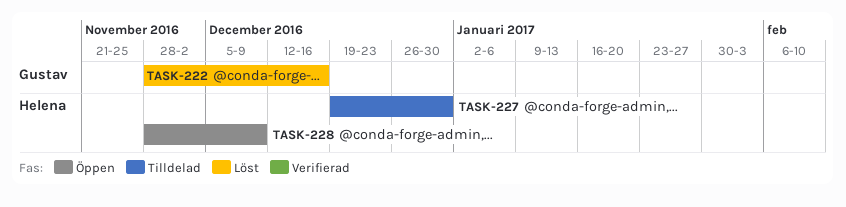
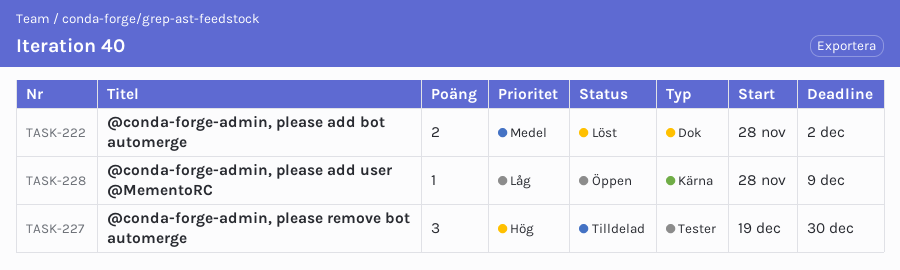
TASK-222, due: Dec 16 -> Dec 2

